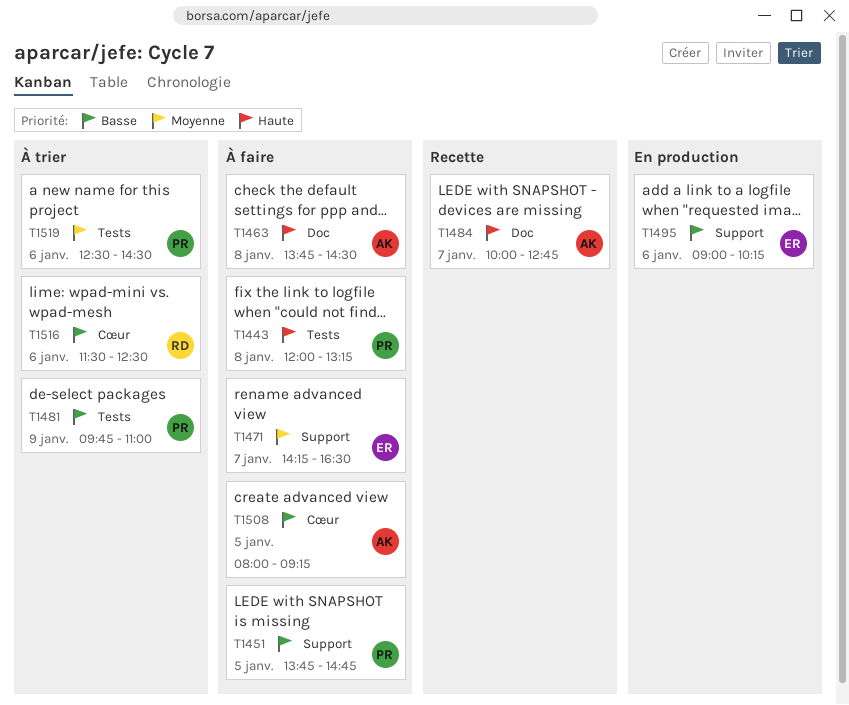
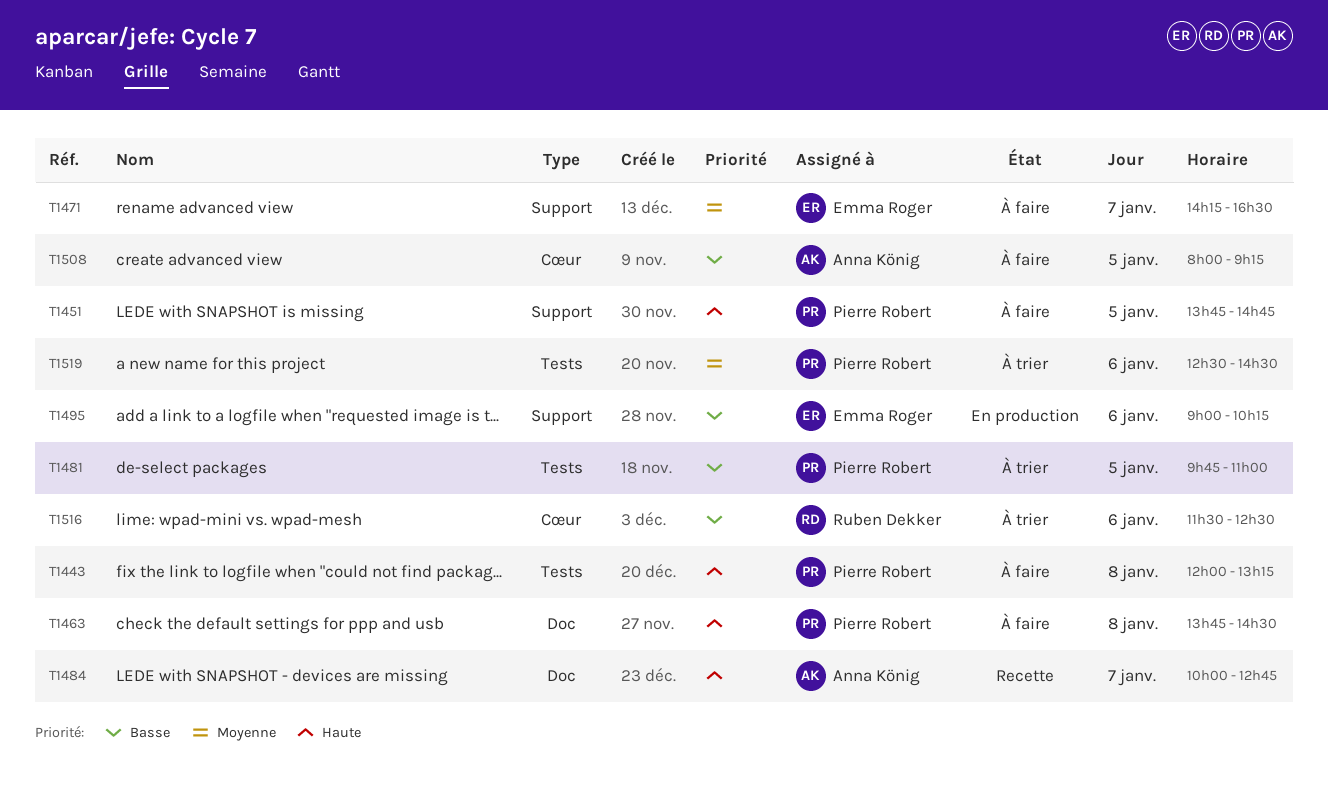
T1451, priority: Basse -> Haute
T1463, owner: Anna König -> Pierre Robert
T1481, day: Jan 9 -> Jan 5

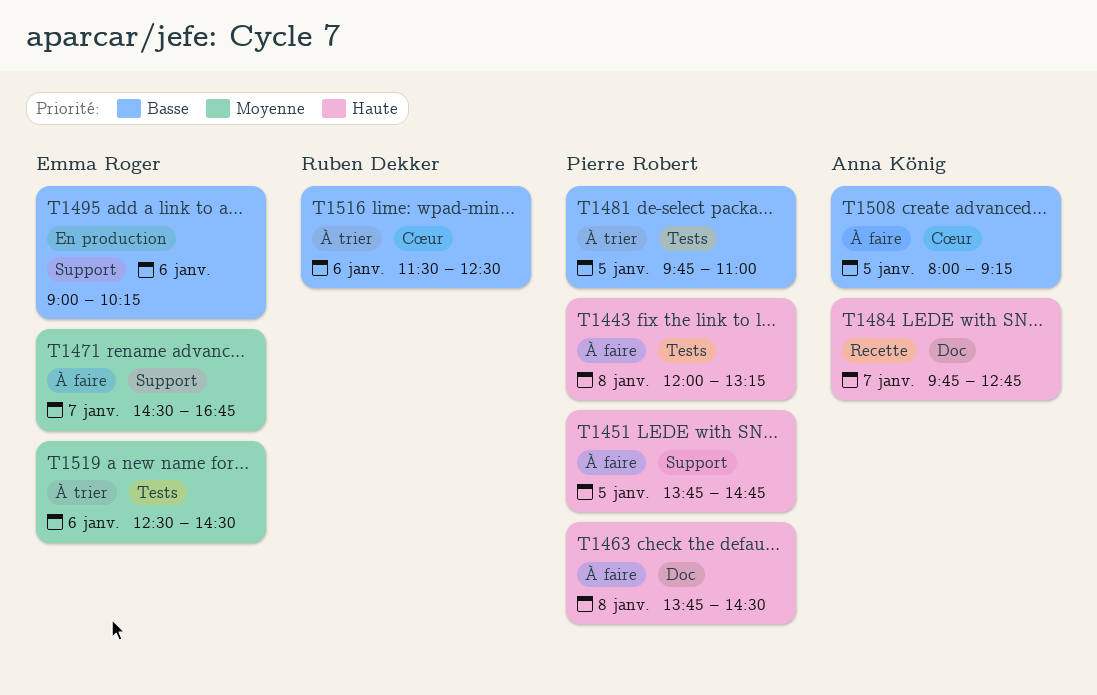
T1471, begins: 14:15 -> 14:30
T1471, ends: 16:30 -> 16:45
T1484, begins: 10:00 -> 09:45
T1519, owner: Pierre Robert -> Emma Roger

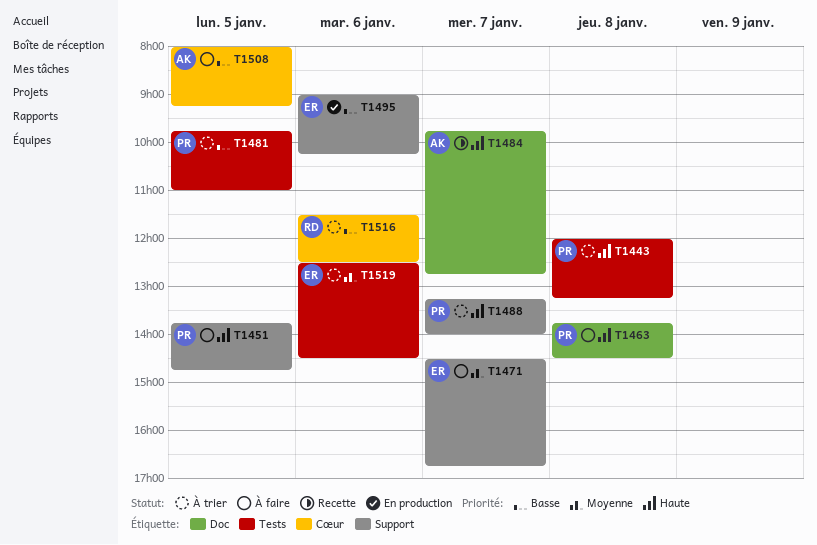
T1443, status: À faire -> À trier
T1488: none -> present

